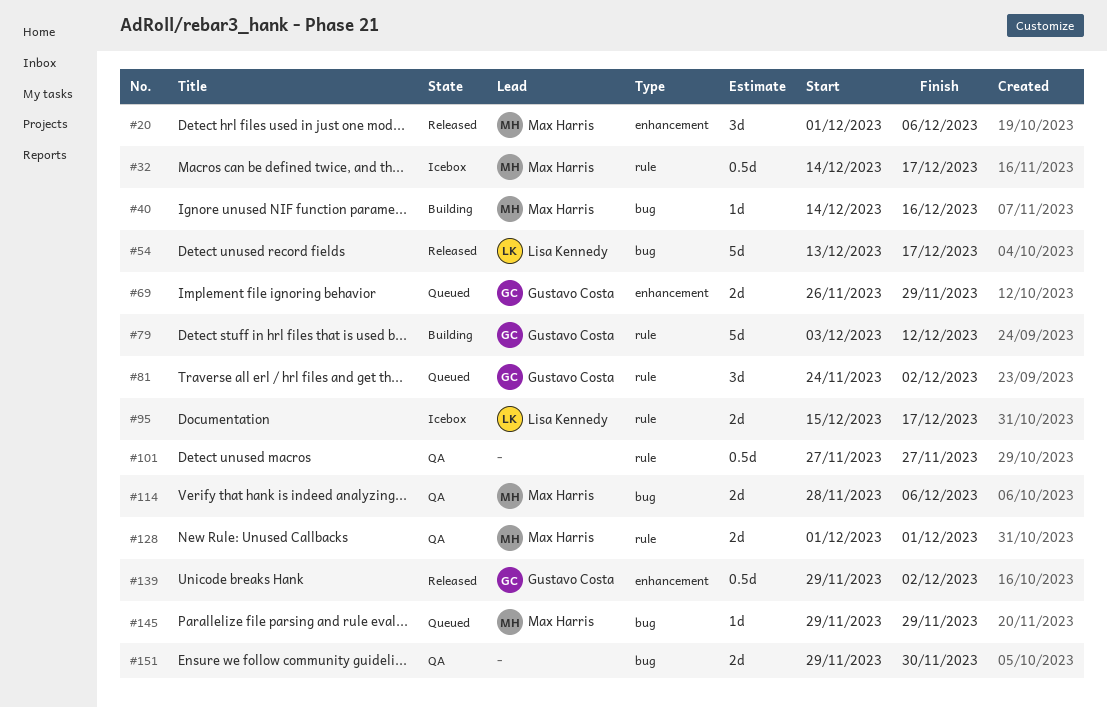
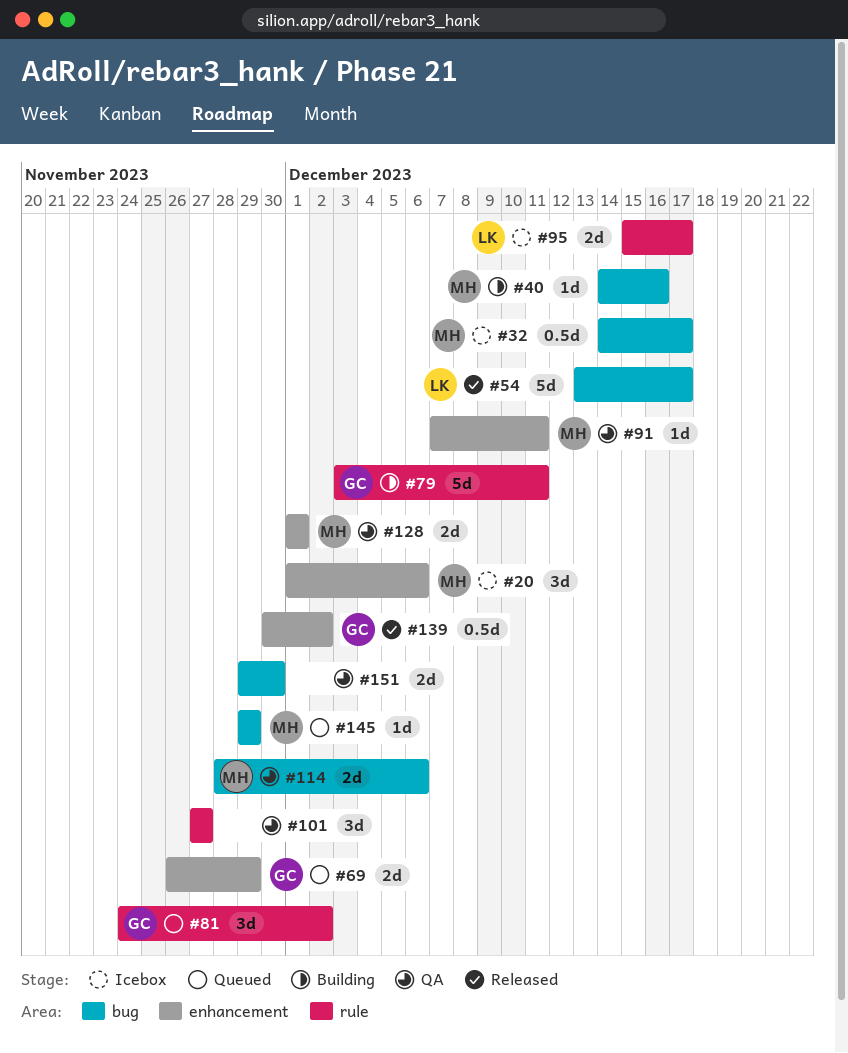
#20, status: Released -> Icebox
#32, label: rule -> bug
#79, due: Dec 12 -> Dec 11
#91: none -> present
#101, estimate: 0.5d -> 3d
#128, label: rule -> enhancement
#139, start: Nov 29 -> Nov 30

